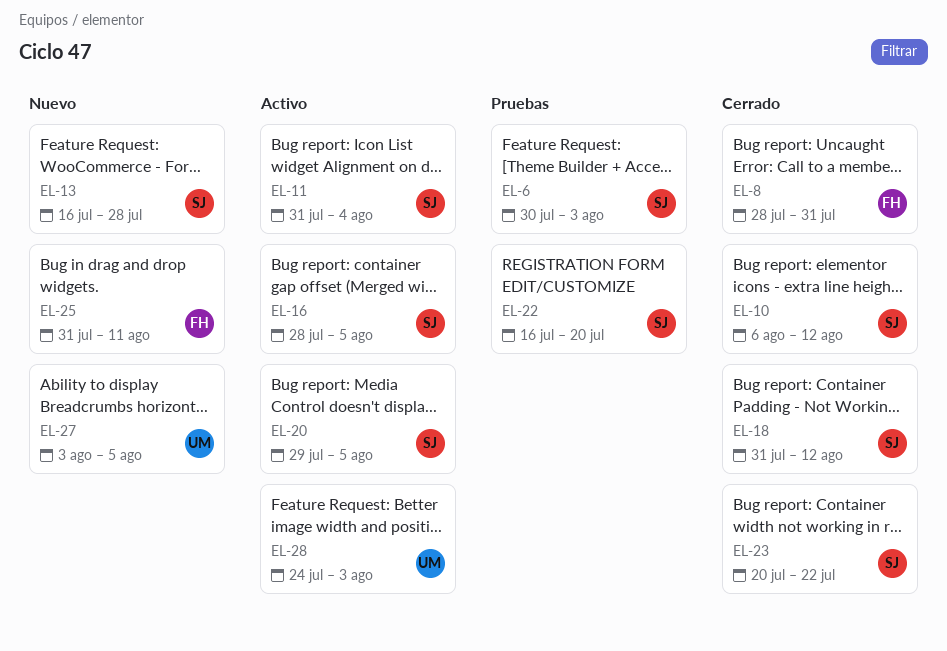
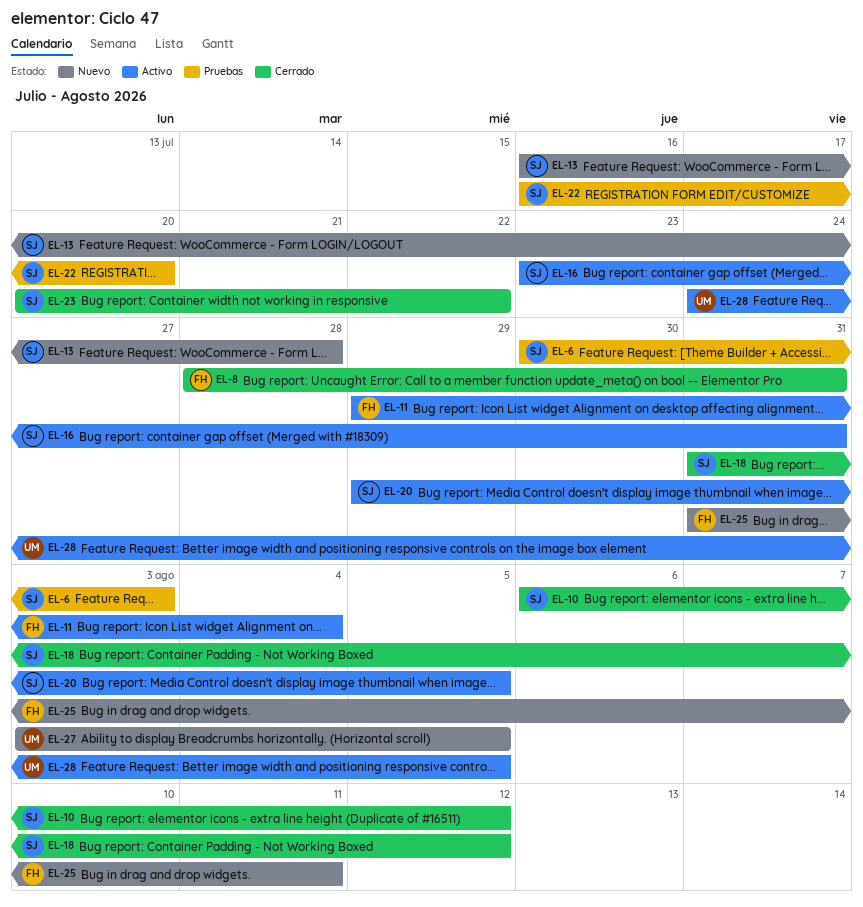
EL-11, owner: SJ -> FH
EL-11, start: Jul 31 -> Jul 29
EL-16, start: Jul 28 -> Jul 23
EL-16, due: Aug 5 -> Jul 31
EL-28, due: Aug 3 -> Aug 5

